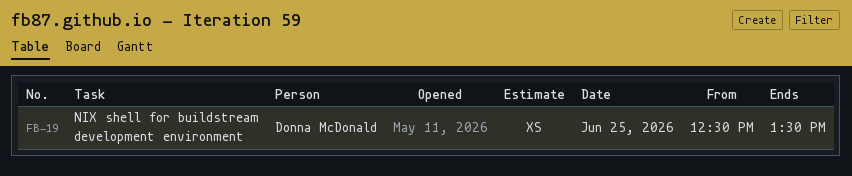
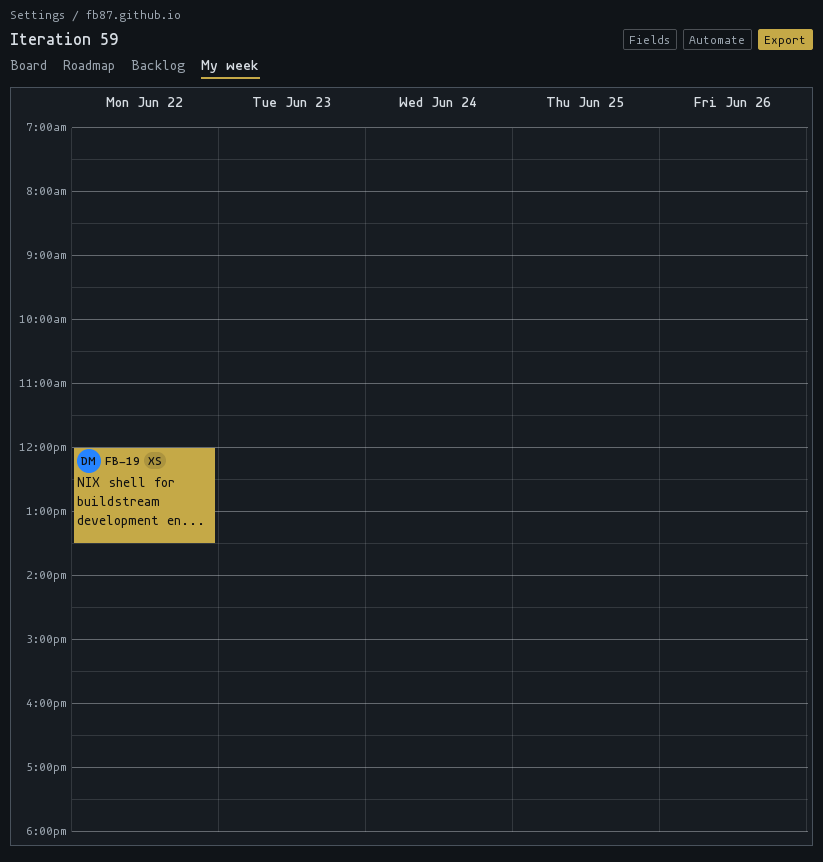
FB-19, day: Jun 25 -> Jun 22
FB-19, begins: 12:30 -> 12:00

